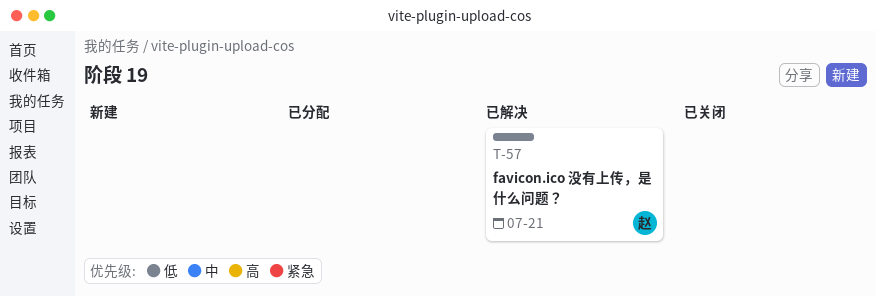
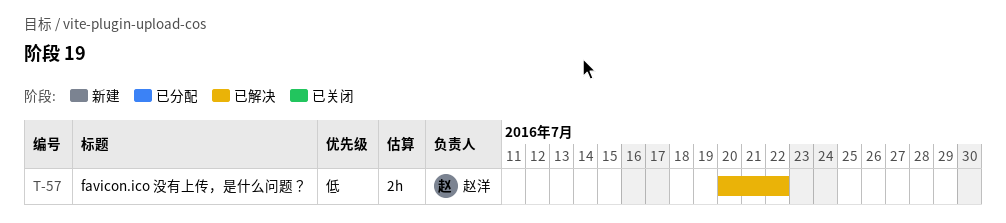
T-57, due: Jul 21 -> Jul 22

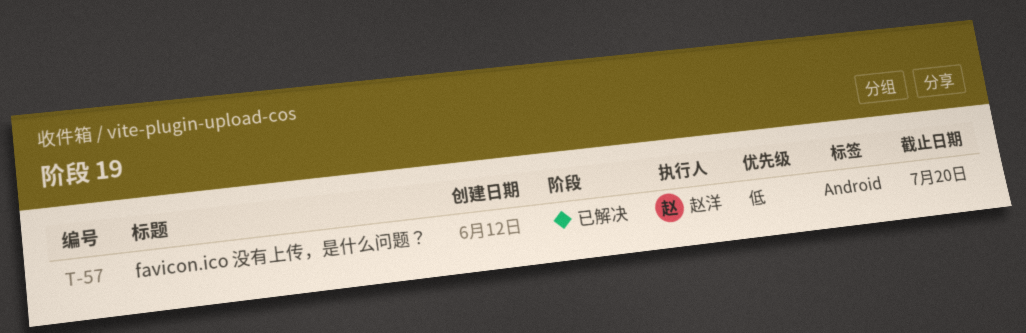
T-57, due: Jul 22 -> Jul 20

